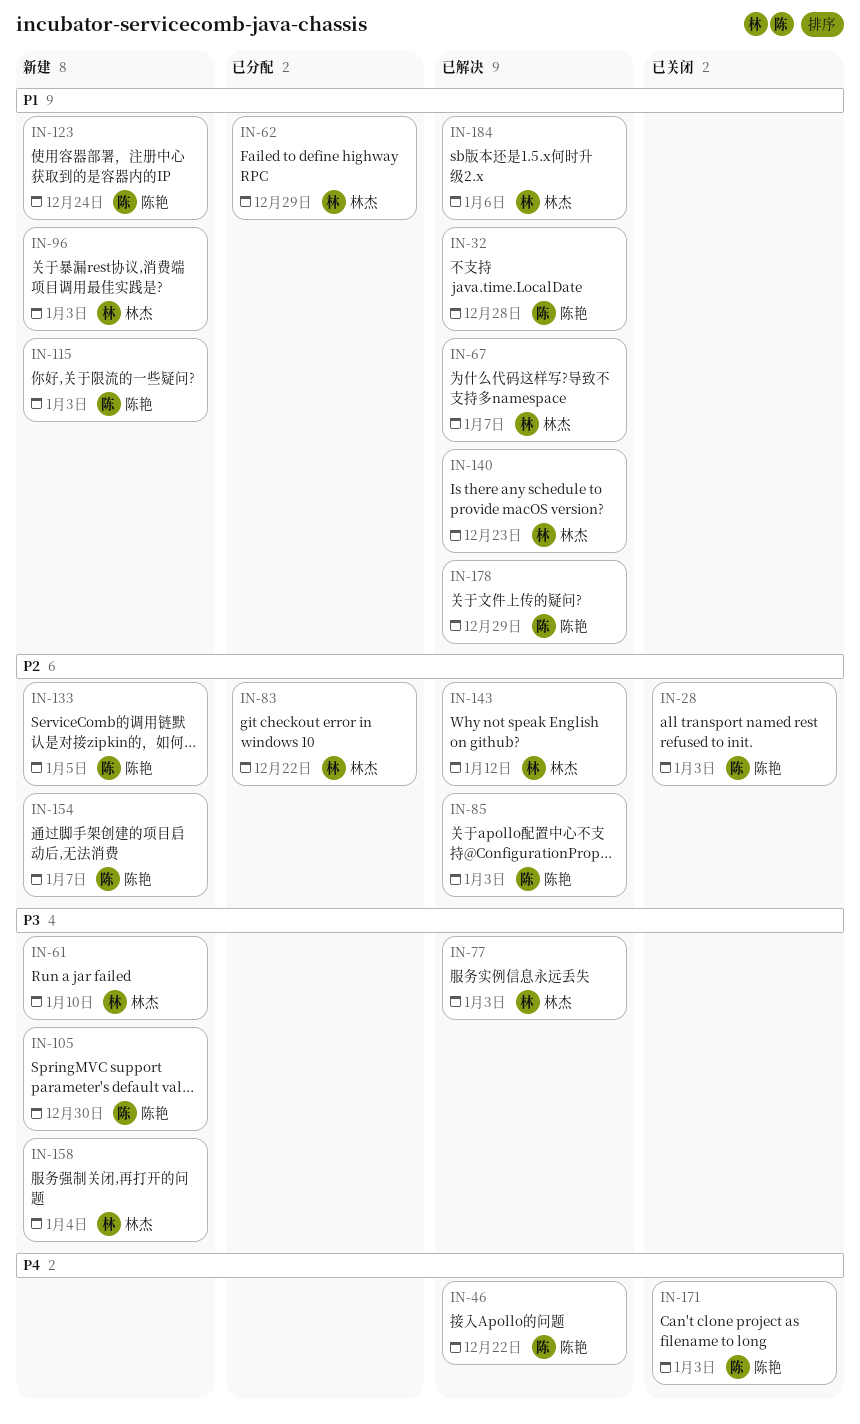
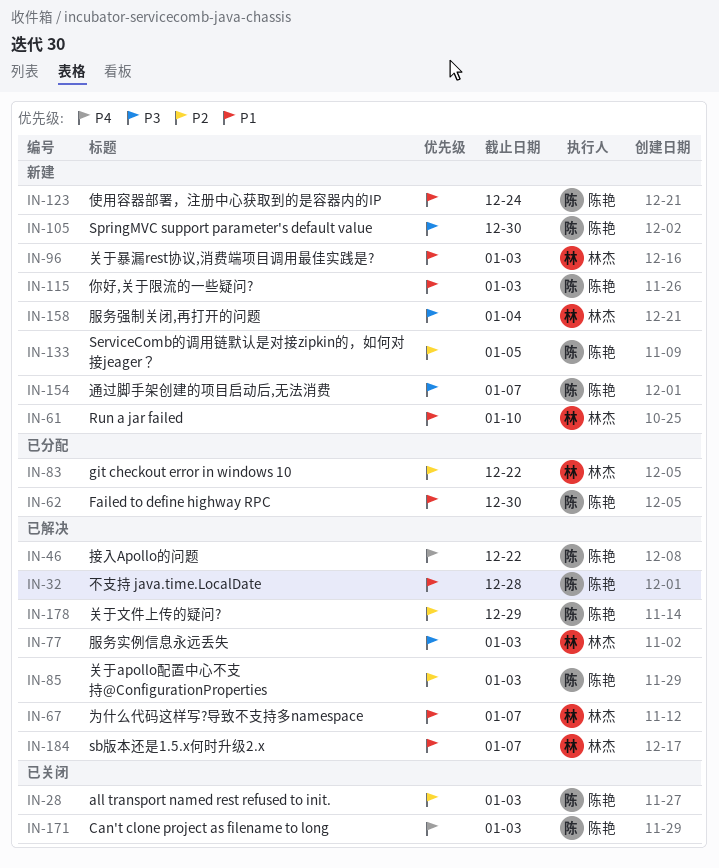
IN-61, priority: P3 -> P1
IN-62, owner: 林杰 -> 陈艳
IN-62, due: Dec 29 -> Dec 30
IN-140: present -> none
IN-143: present -> none
IN-154, priority: P2 -> P3
IN-178, priority: P1 -> P2
IN-184, due: Jan 6 -> Jan 7

